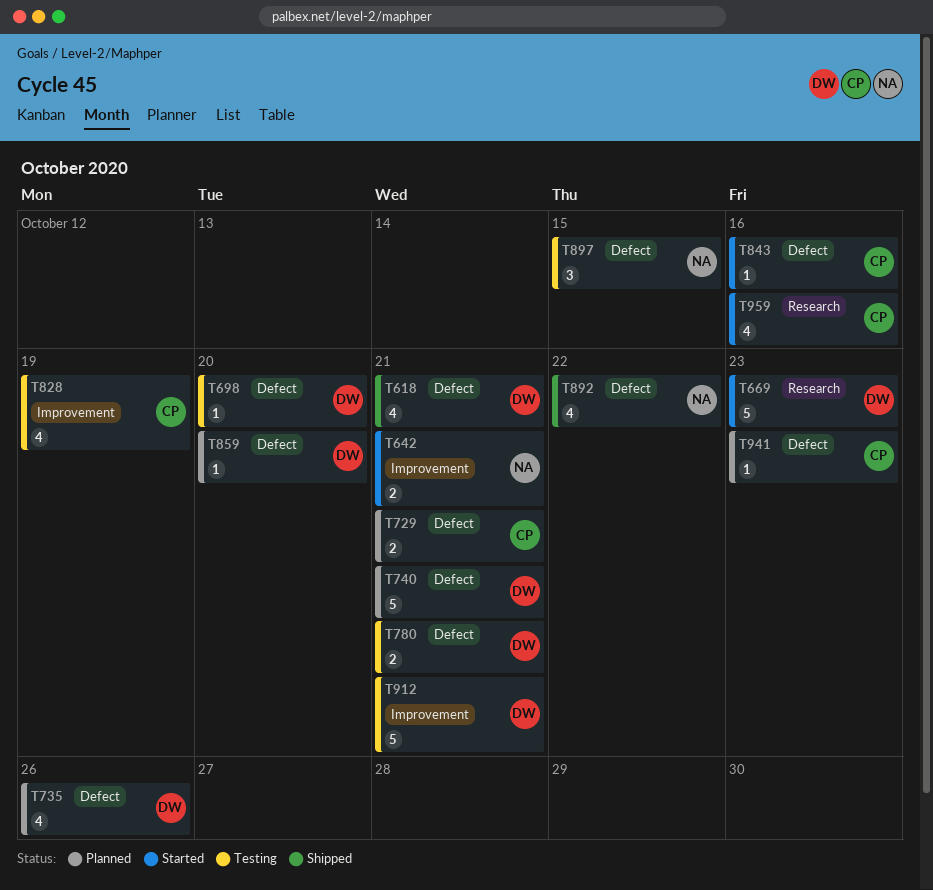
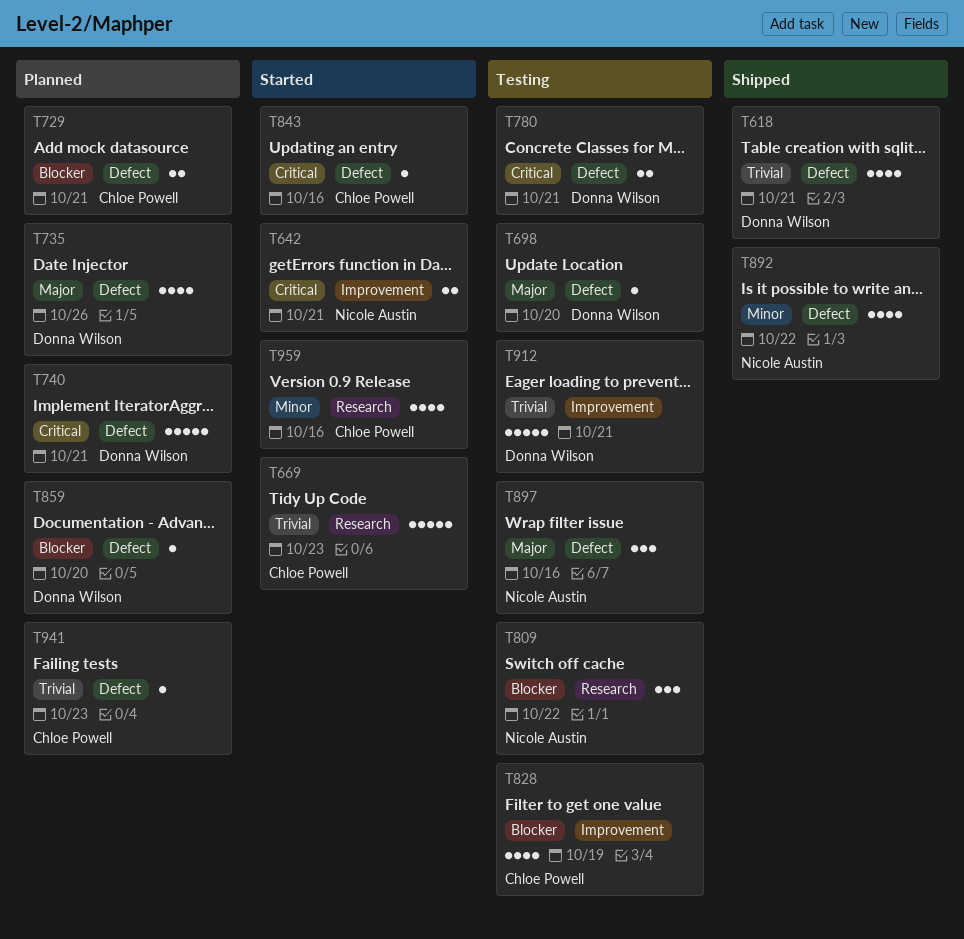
T669, owner: Donna Wilson -> Chloe Powell
T809: none -> present
T897, due: Oct 15 -> Oct 16

